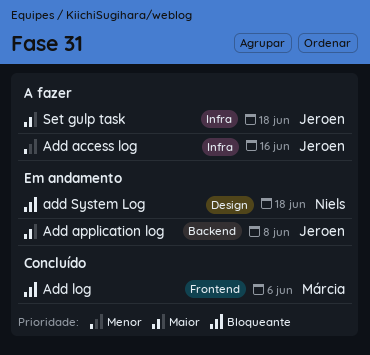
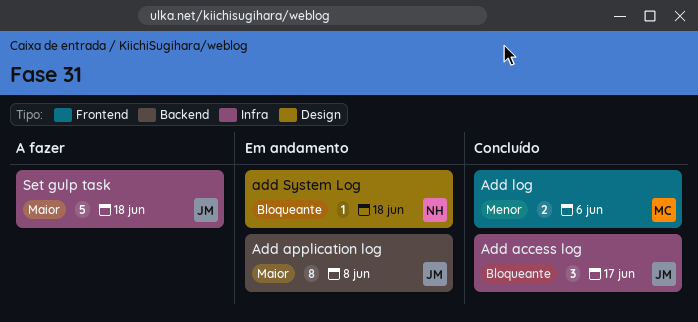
Add access log, status: A fazer -> Concluído
Add access log, priority: Menor -> Bloqueante
Add access log, due: Jun 16 -> Jun 17
Add log, priority: Bloqueante -> Menor

